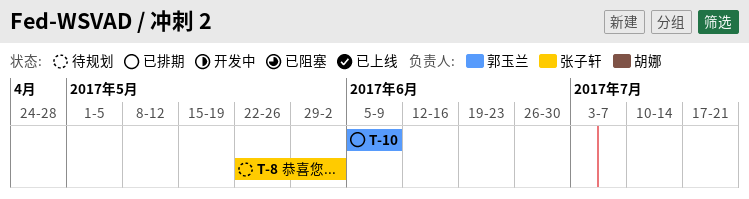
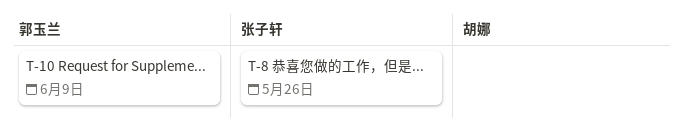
T-8, due: Jun 2 -> May 26

